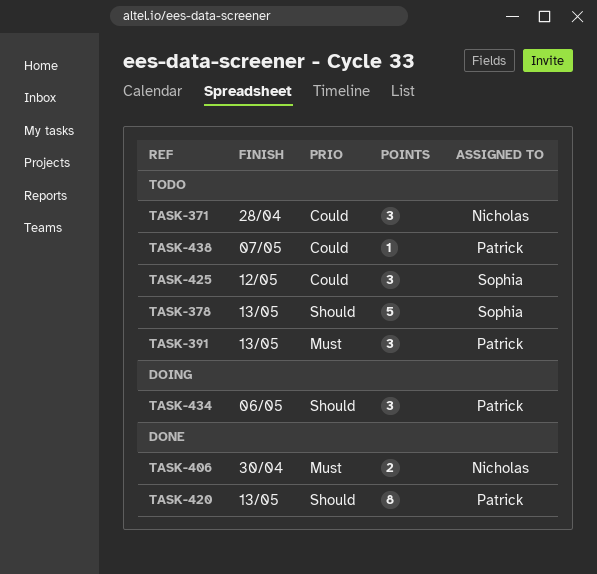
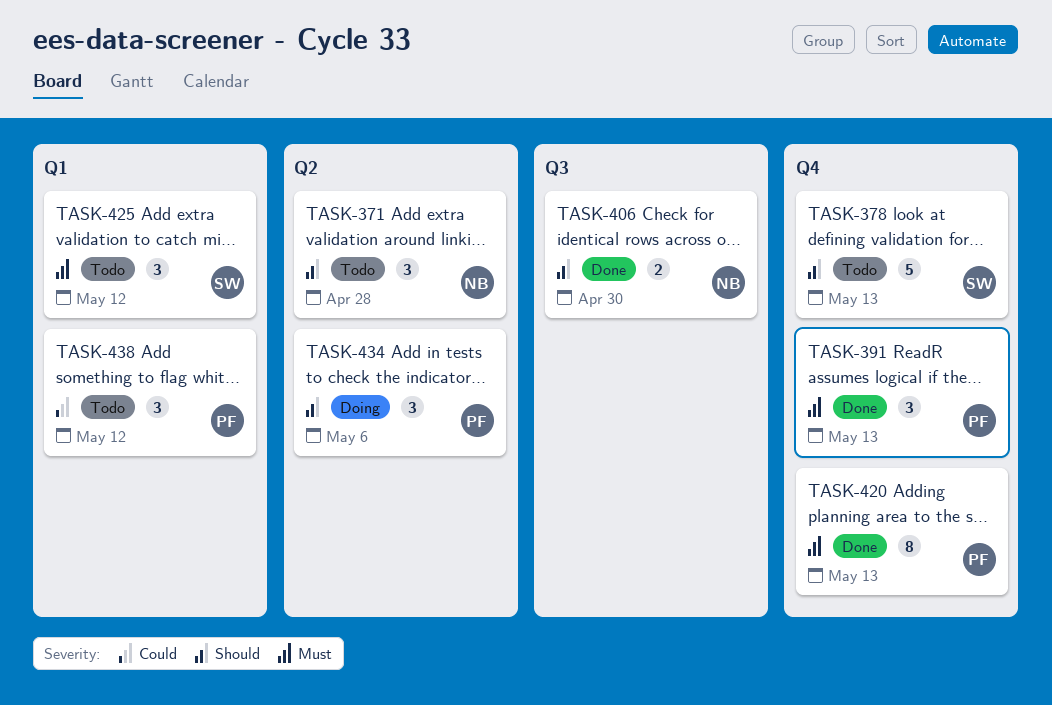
TASK-371, priority: Could -> Should
TASK-391, status: Todo -> Done
TASK-406, priority: Must -> Should
TASK-420, priority: Should -> Must
TASK-425, priority: Could -> Must
TASK-438, estimate: 1 -> 3
TASK-438, due: May 7 -> May 12

